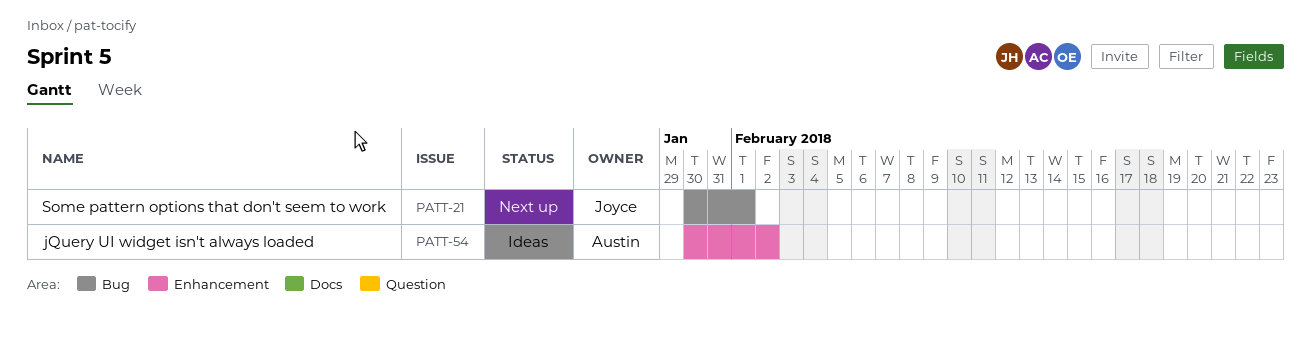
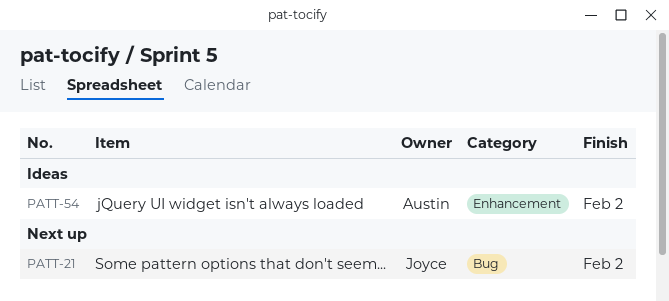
PATT-21, due: Feb 1 -> Feb 2

